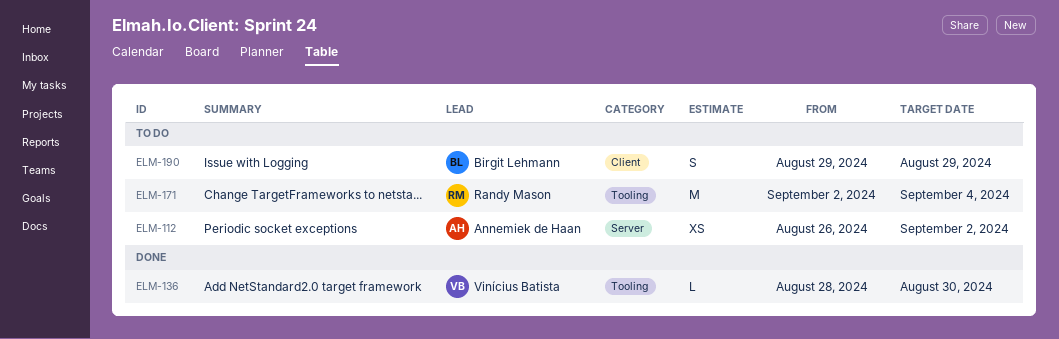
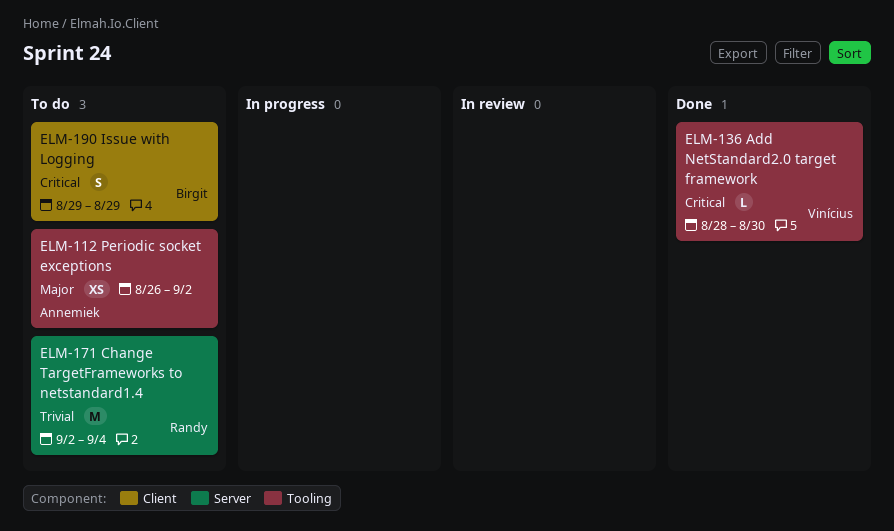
ELM-112, label: Server -> Tooling
ELM-171, label: Tooling -> Server

